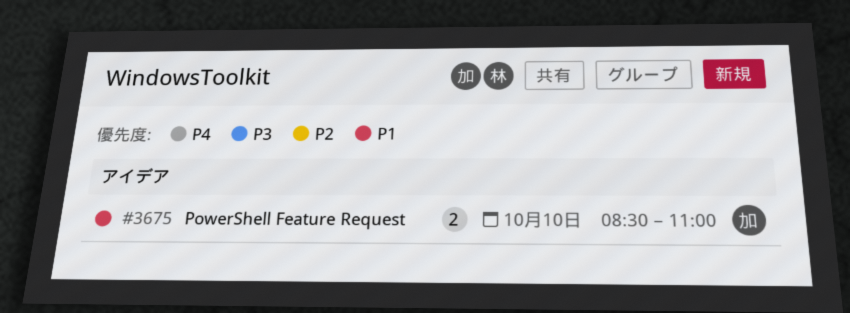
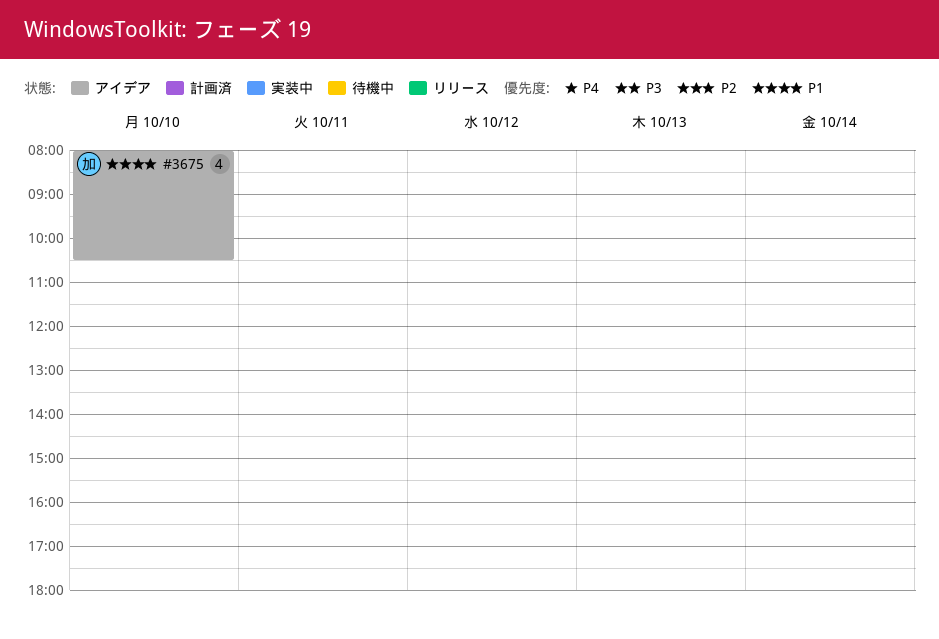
#3675, estimate: 2 -> 4
#3675, begins: 08:30 -> 08:00
#3675, ends: 11:00 -> 10:30

